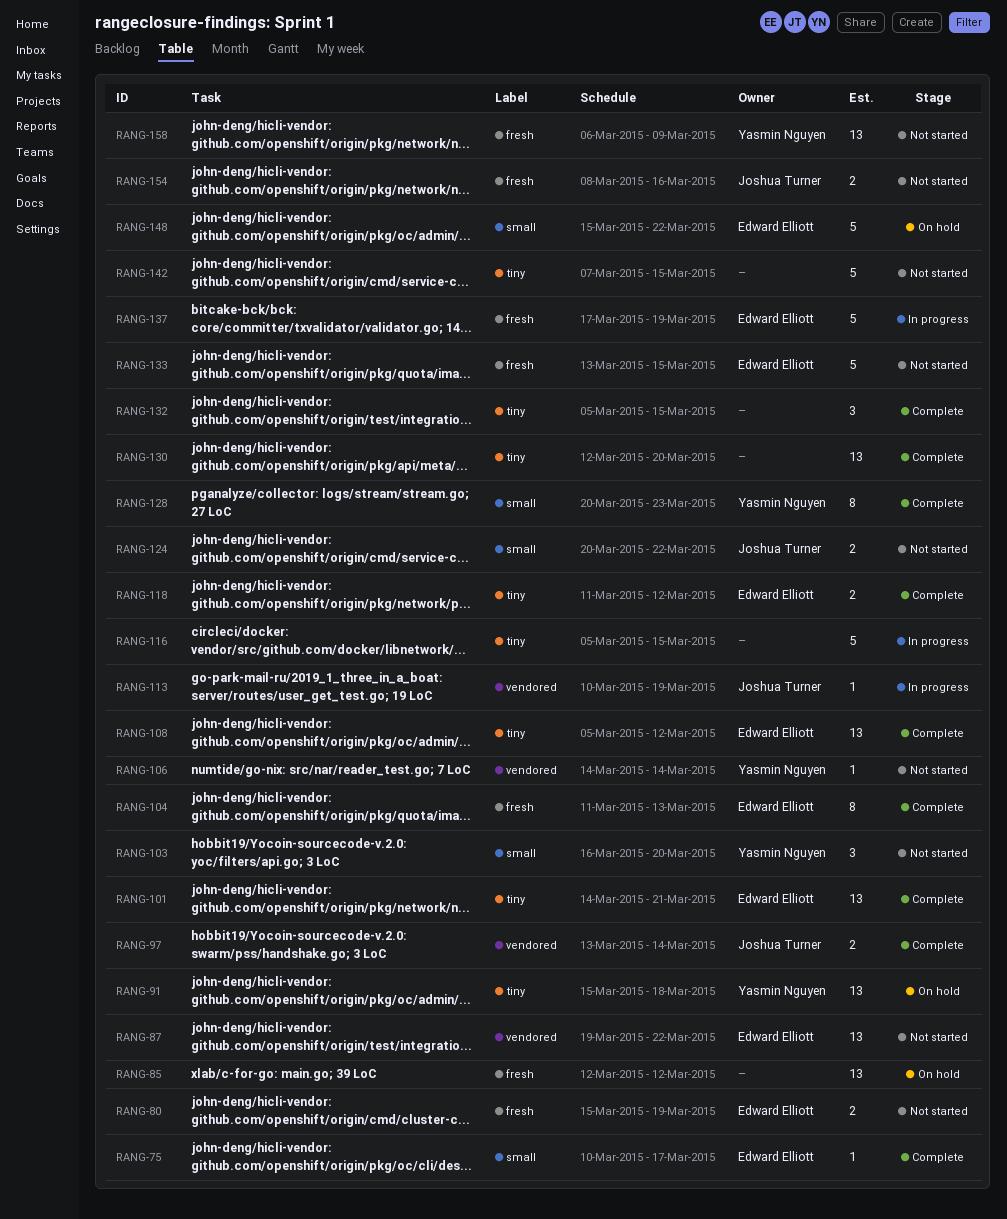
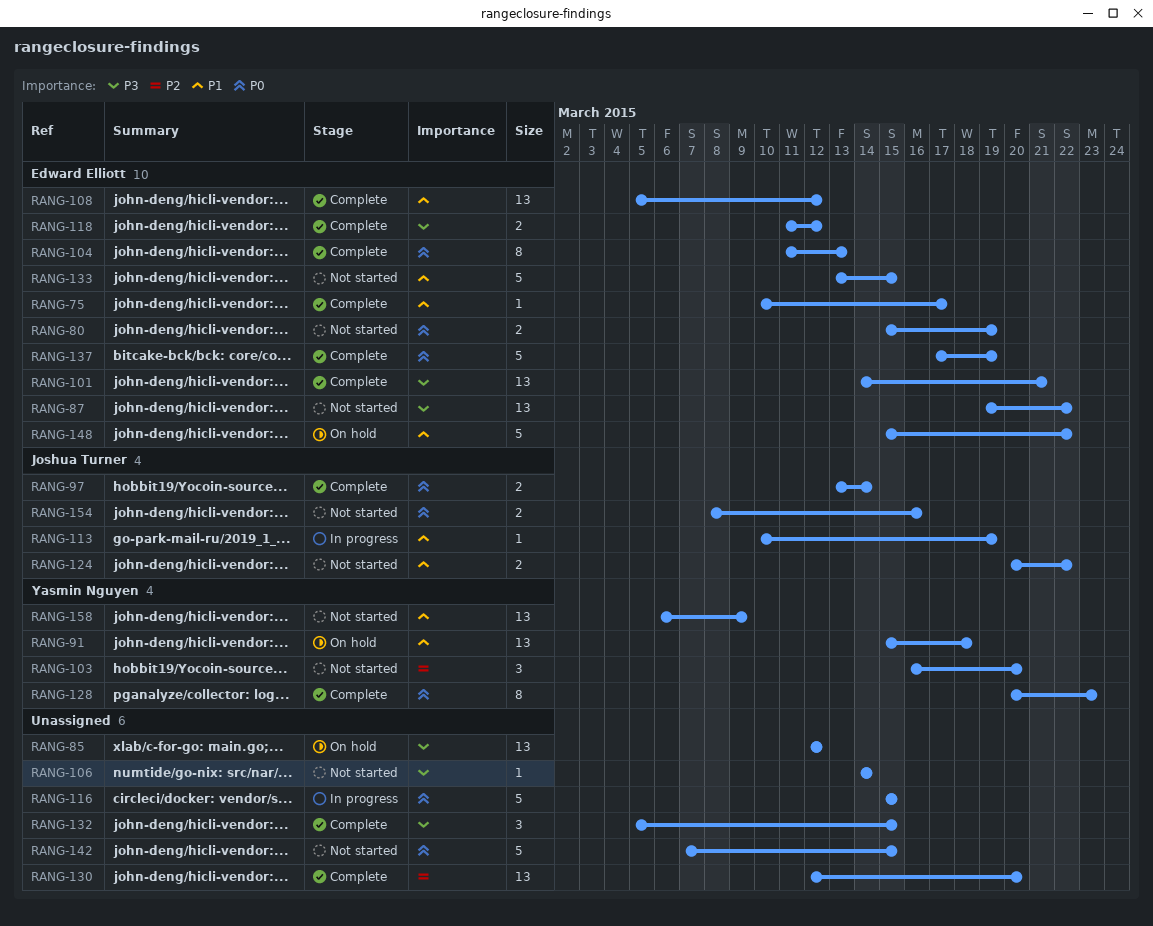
RANG-106, owner: Yasmin Nguyen -> none
RANG-116, start: Mar 5 -> Mar 15
RANG-137, status: In progress -> Complete

